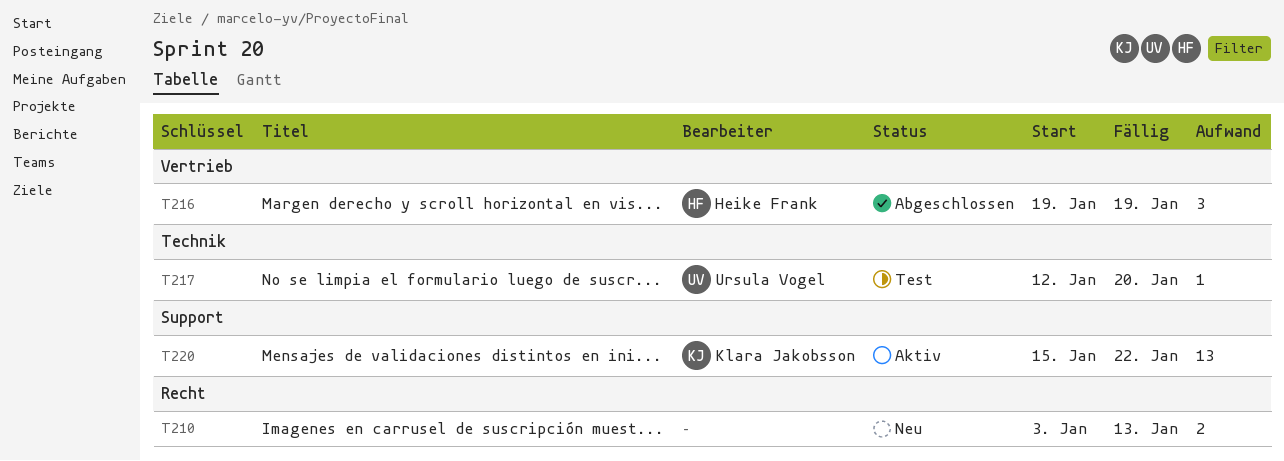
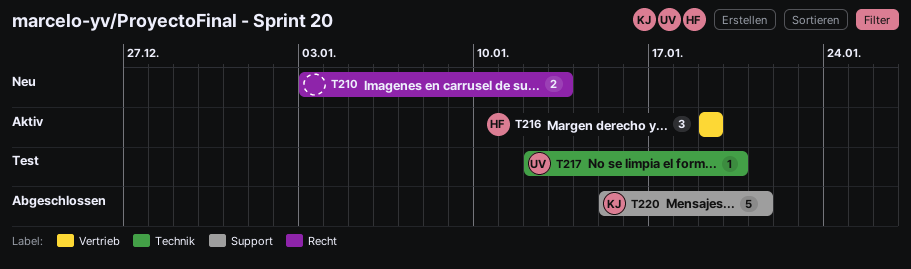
T216, status: Abgeschlossen -> Aktiv
T220, status: Aktiv -> Abgeschlossen
T220, estimate: 13 -> 5
T220, due: Jan 22 -> Jan 21

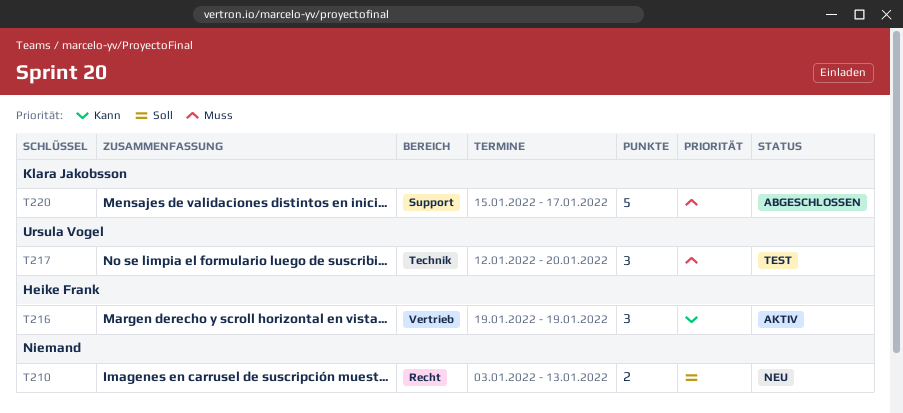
T217, estimate: 1 -> 3
T220, due: Jan 21 -> Jan 17

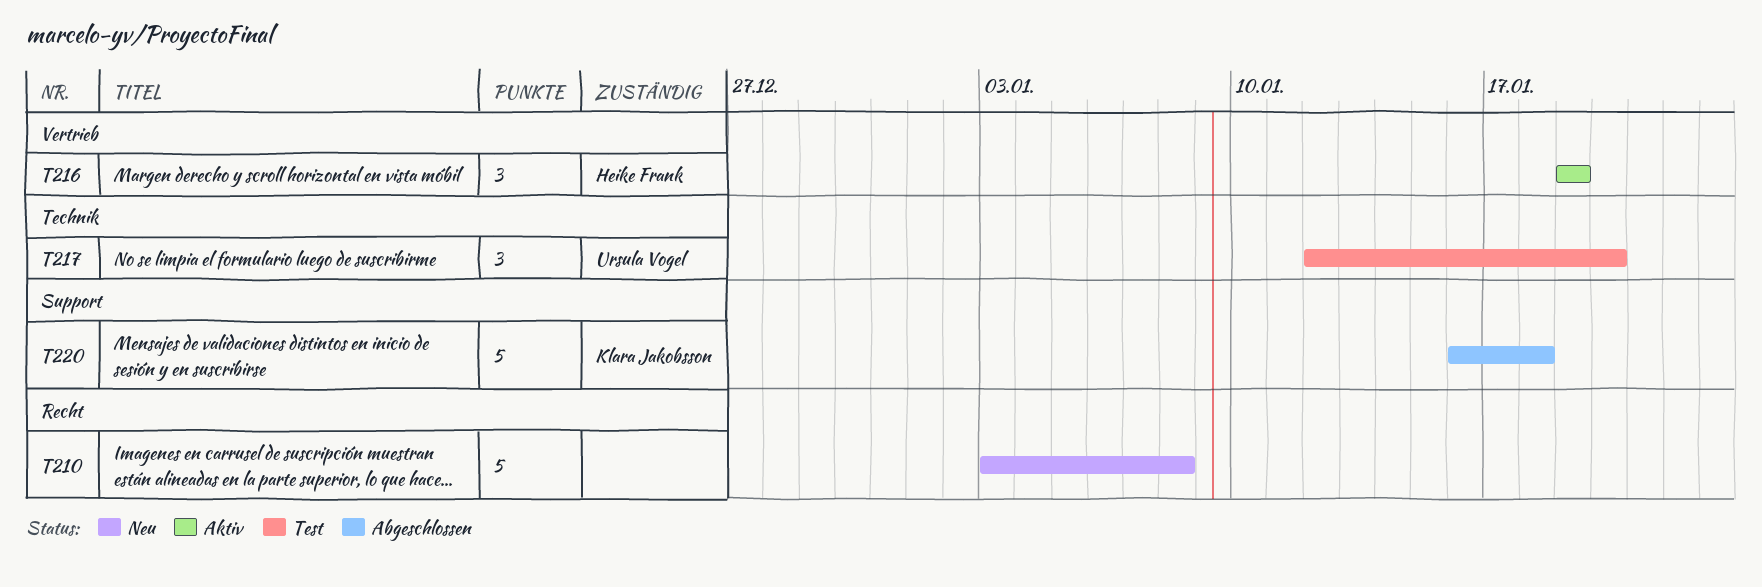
T210, estimate: 2 -> 5
T210, due: Jan 13 -> Jan 8
T220, start: Jan 15 -> Jan 16
T220, due: Jan 17 -> Jan 18

